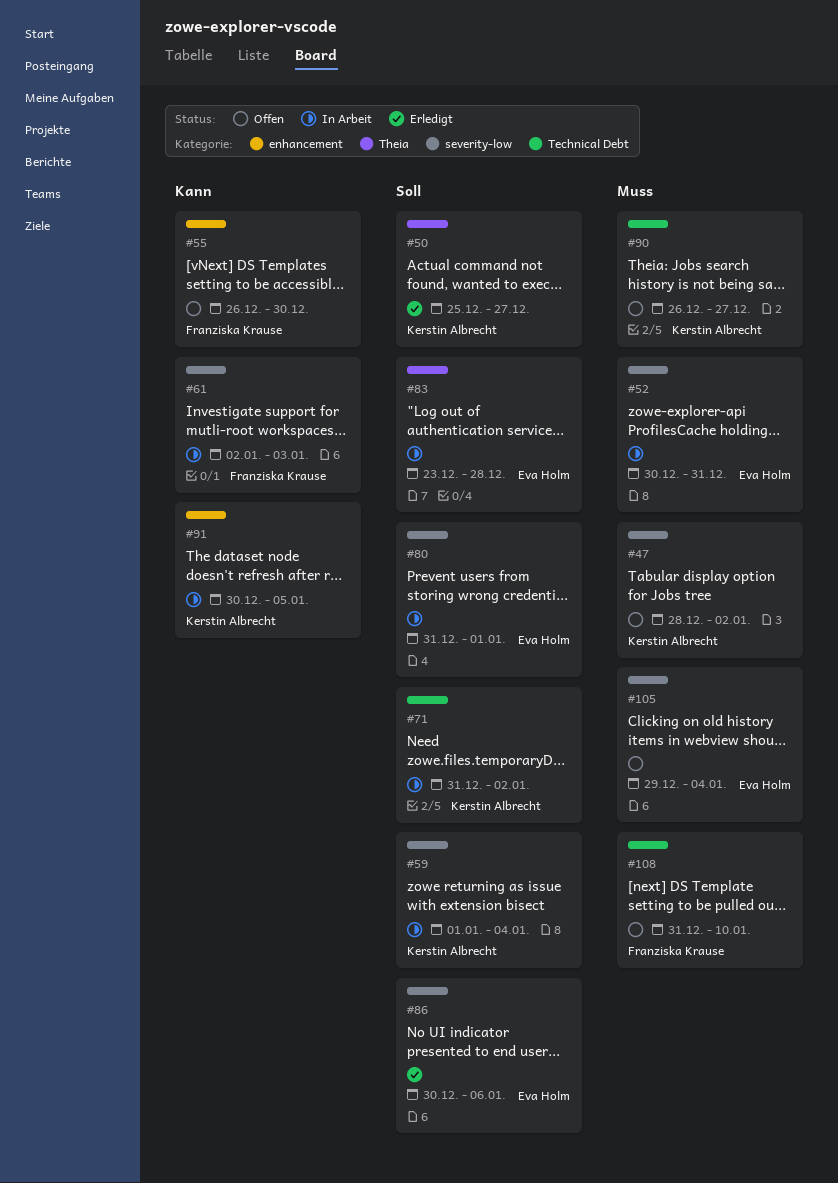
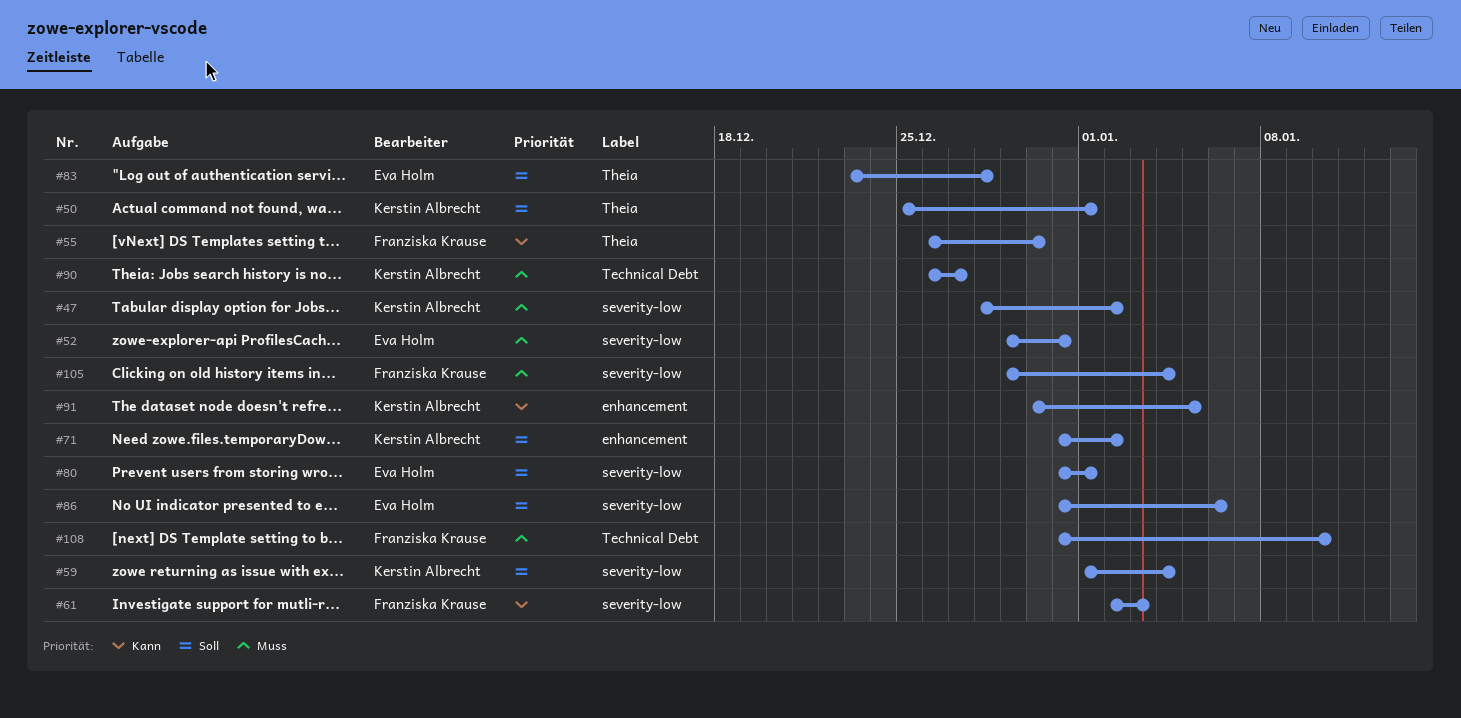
#50, due: Dec 27 -> Jan 1
#52, start: Dec 30 -> Dec 29
#55, label: enhancement -> Theia
#71, label: Technical Debt -> enhancement
#86, start: Dec 30 -> Dec 31
#105, owner: Eva Holm -> Franziska Krause

